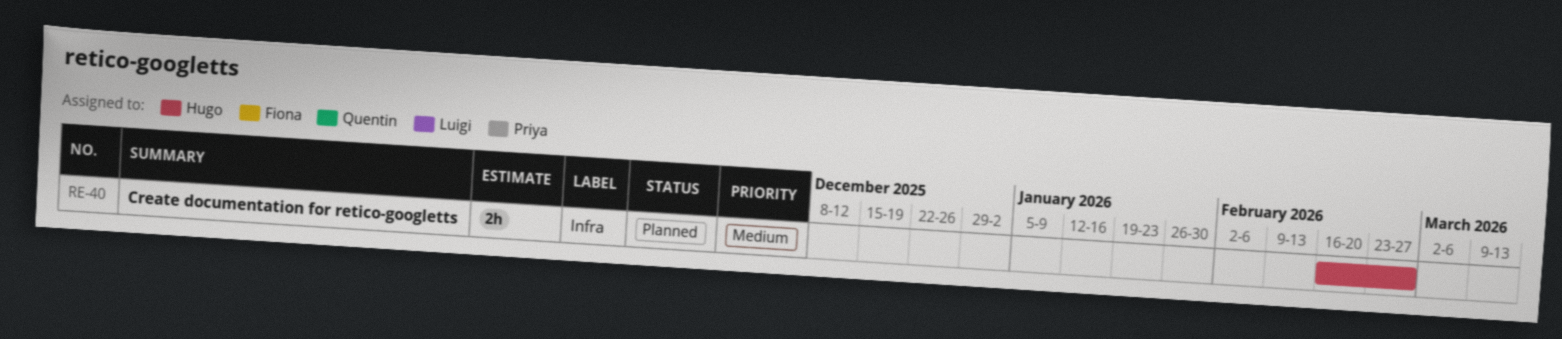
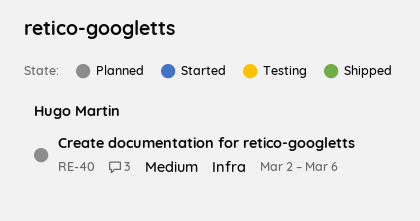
RE-40, start: Feb 16 -> Mar 2
RE-40, due: Feb 27 -> Mar 6

